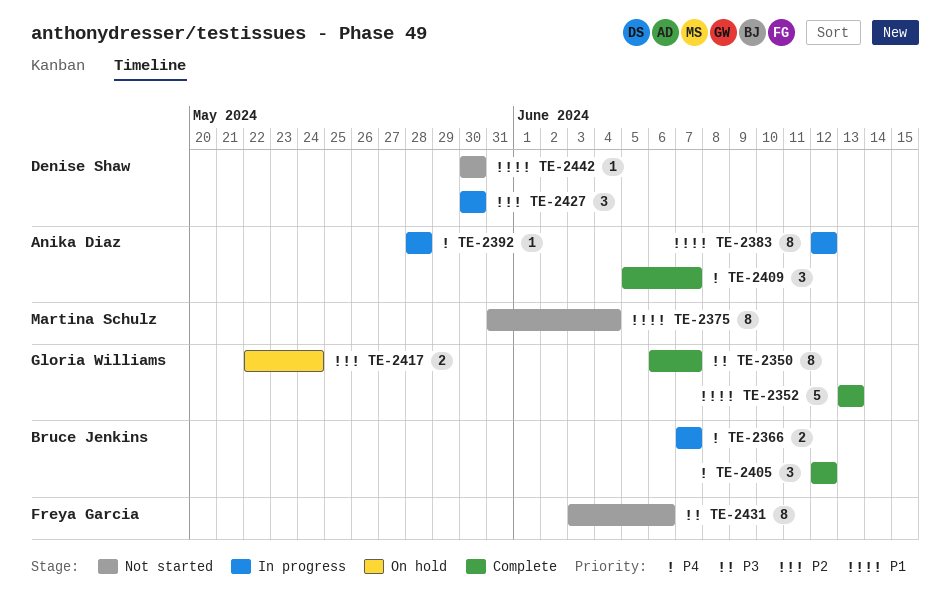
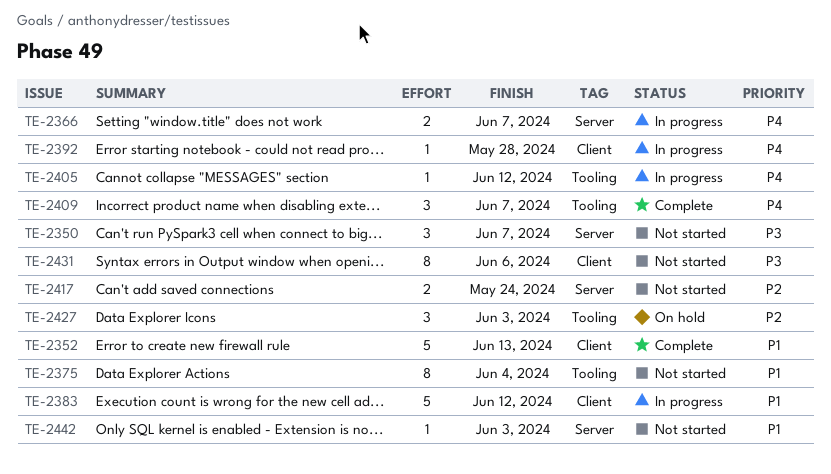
TE-2350, status: Complete -> Not started
TE-2350, estimate: 8 -> 3
TE-2383, estimate: 8 -> 5
TE-2405, status: Complete -> In progress
TE-2405, estimate: 3 -> 1
TE-2417, status: On hold -> Not started
TE-2427, status: In progress -> On hold
TE-2427, due: May 30 -> Jun 3
TE-2442, due: May 30 -> Jun 3

